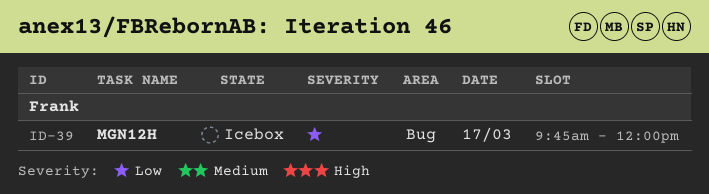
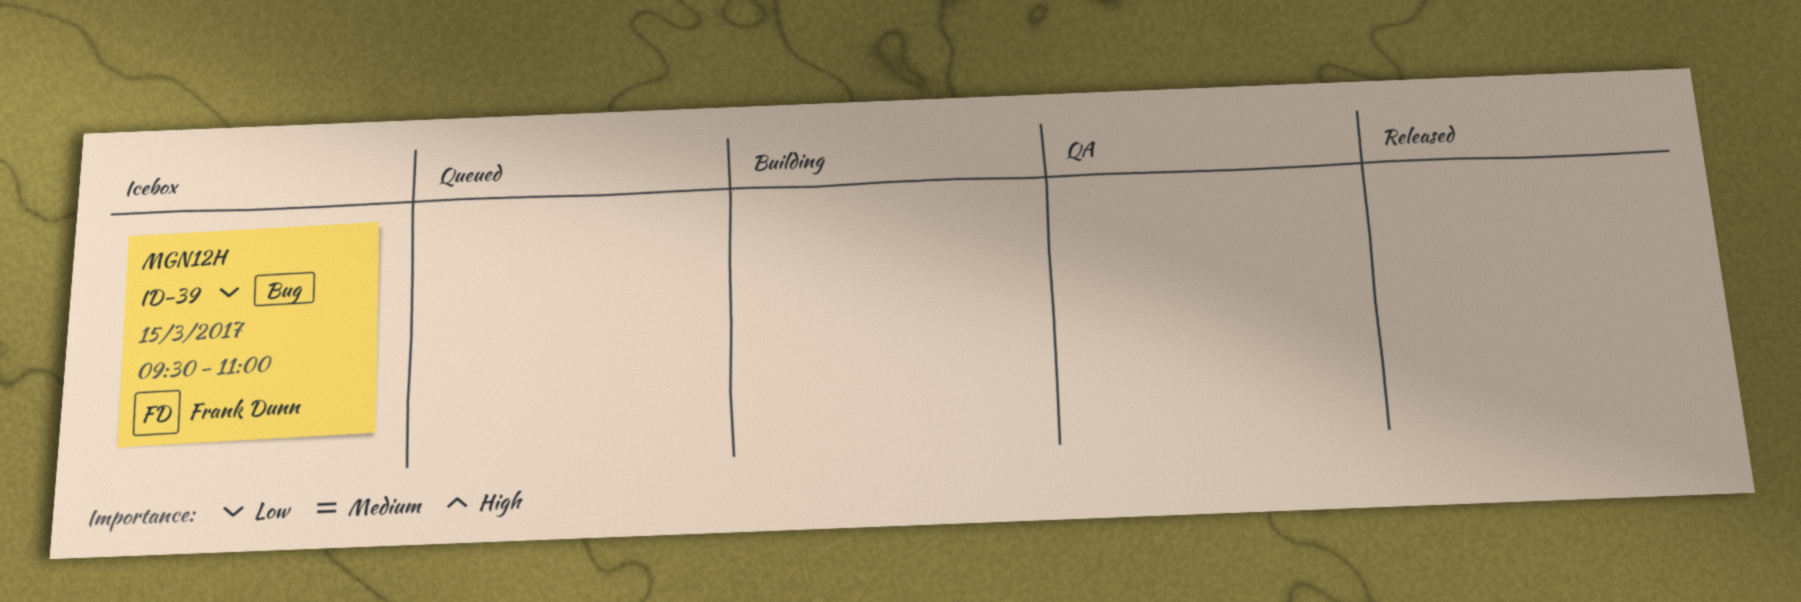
ID-39, day: Mar 17 -> Mar 15
ID-39, begins: 09:45 -> 09:30
ID-39, ends: 12:00 -> 11:00

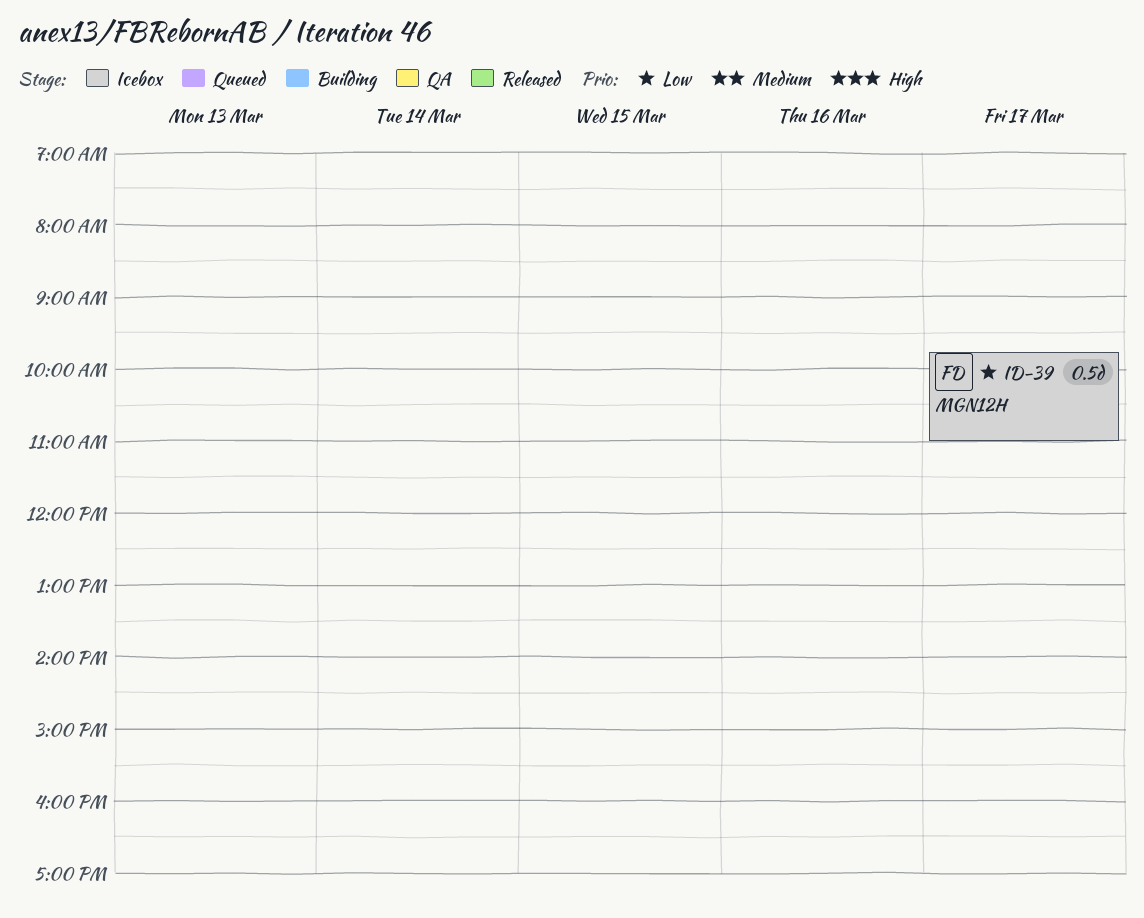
ID-39, day: Mar 15 -> Mar 17
ID-39, begins: 09:30 -> 09:45

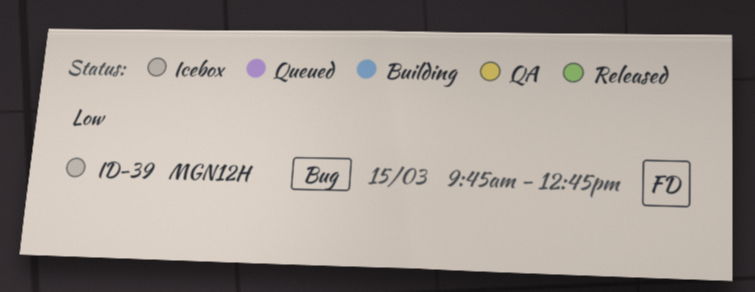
ID-39, day: Mar 17 -> Mar 15
ID-39, ends: 11:00 -> 12:45

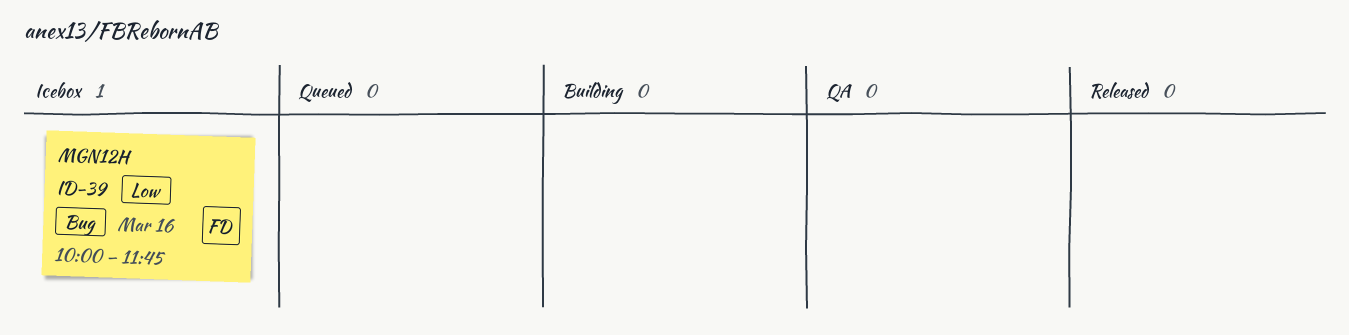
ID-39, day: Mar 15 -> Mar 16
ID-39, begins: 09:45 -> 10:00
ID-39, ends: 12:45 -> 11:45

